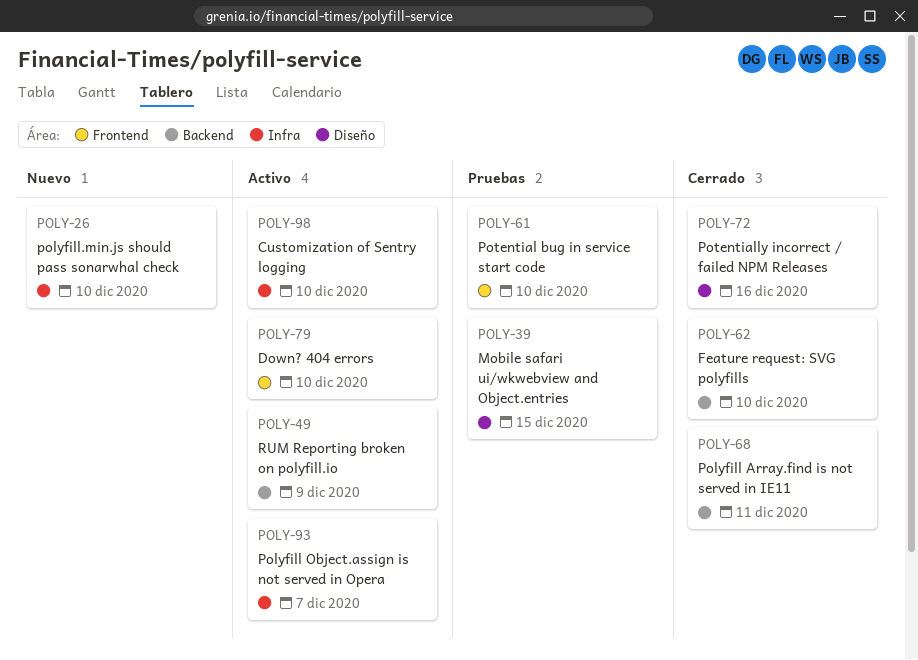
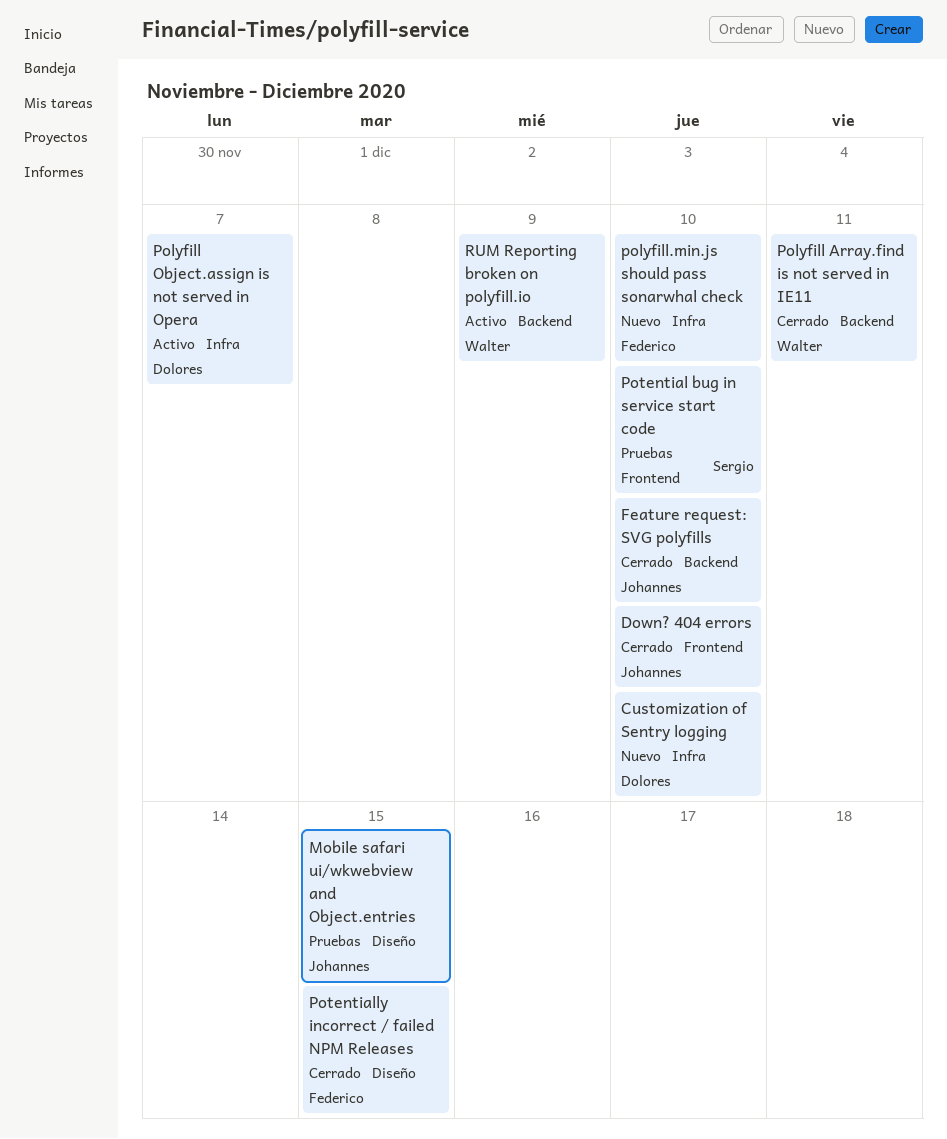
Customization of Sentry logging, status: Activo -> Nuevo
Down? 404 errors, status: Activo -> Cerrado
Potentially incorrect / failed NPM Releases, due: Dec 16 -> Dec 15

